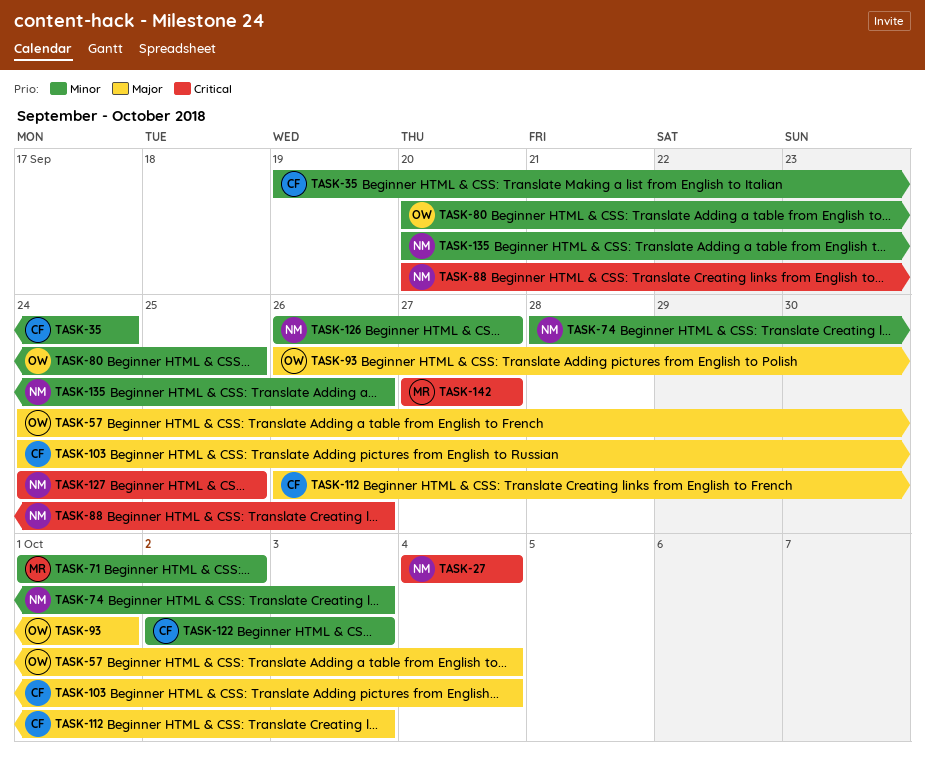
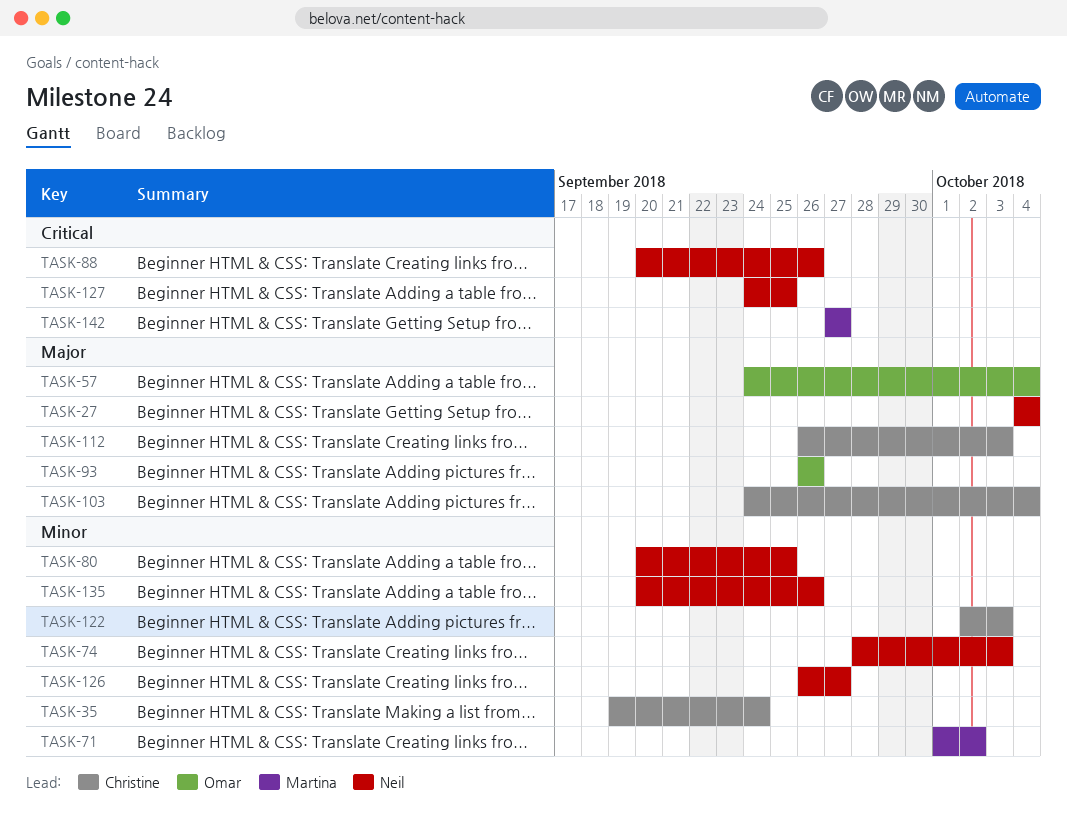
TASK-27, priority: Critical -> Major
TASK-80, owner: Omar -> Neil
TASK-93, due: Oct 1 -> Sep 26

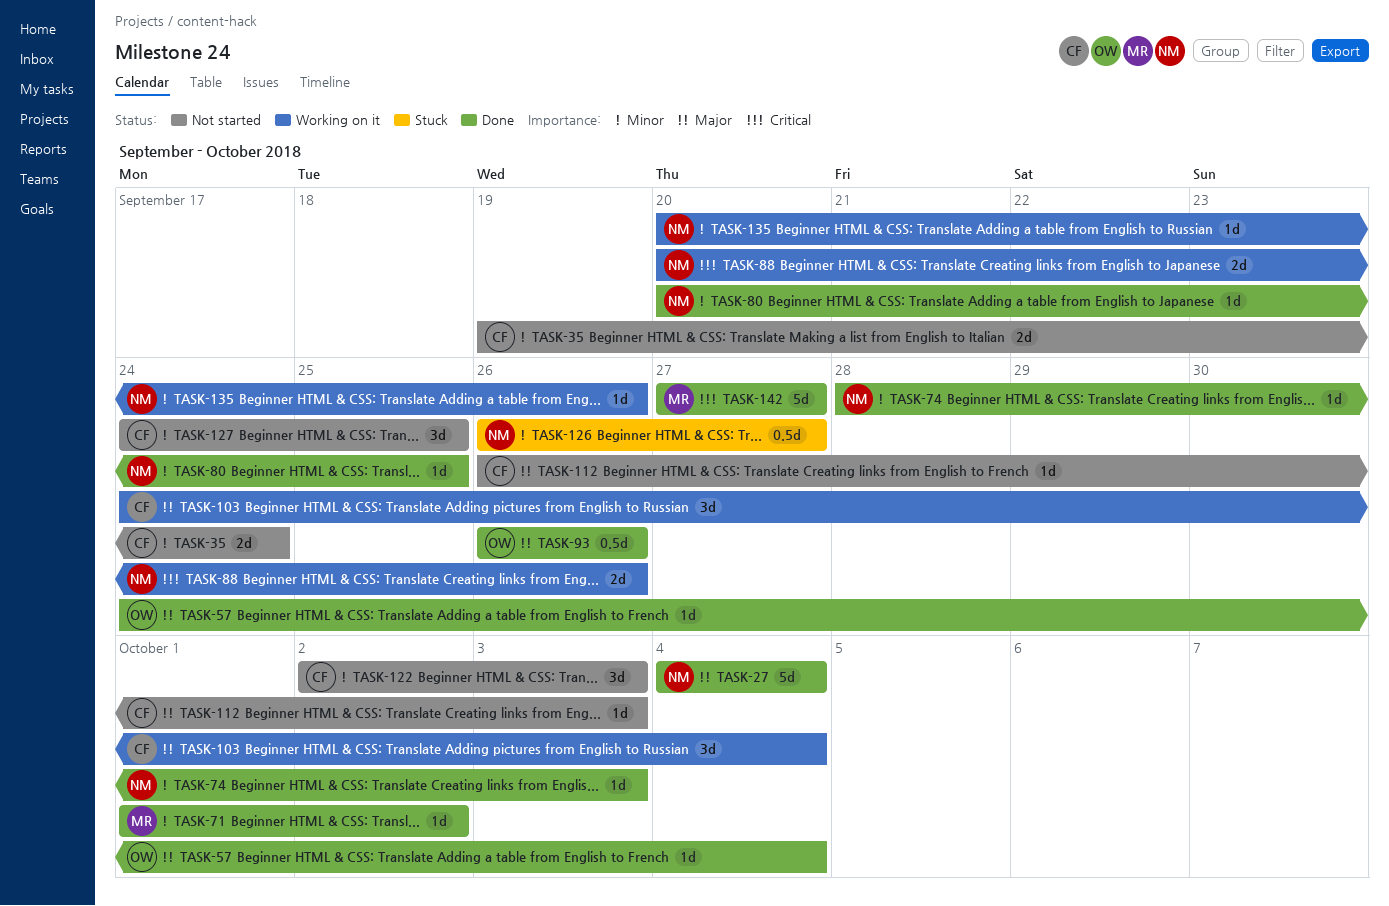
TASK-127, owner: Neil -> Christine
TASK-127, priority: Critical -> Minor

